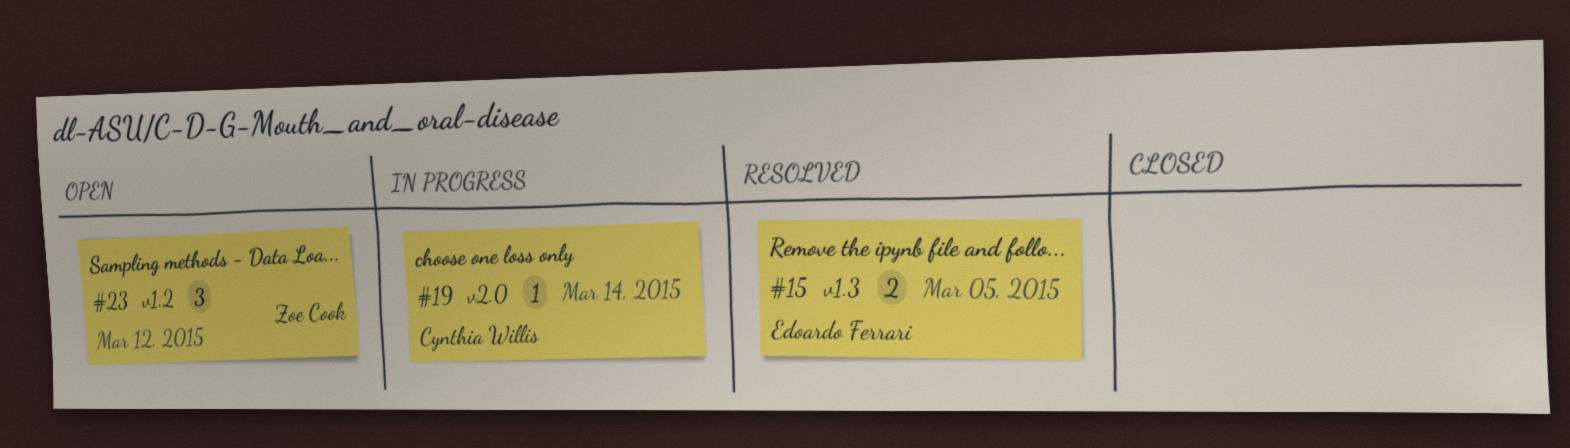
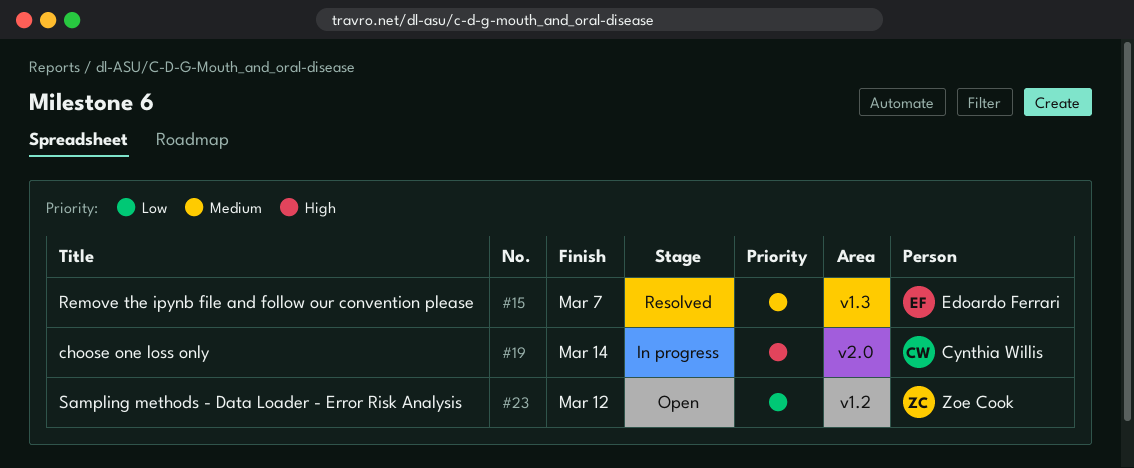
#15, due: Mar 5 -> Mar 7

